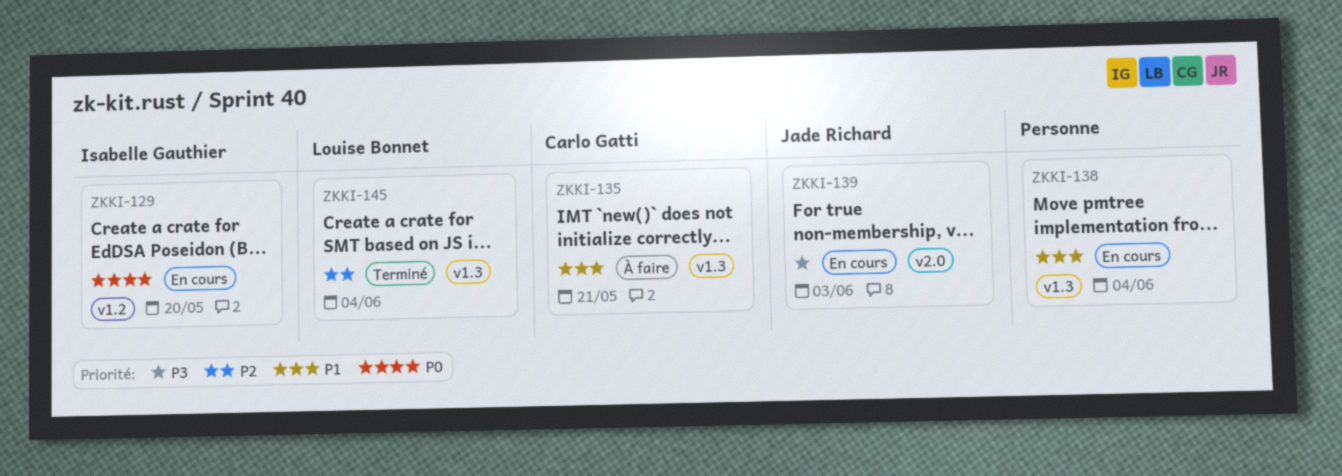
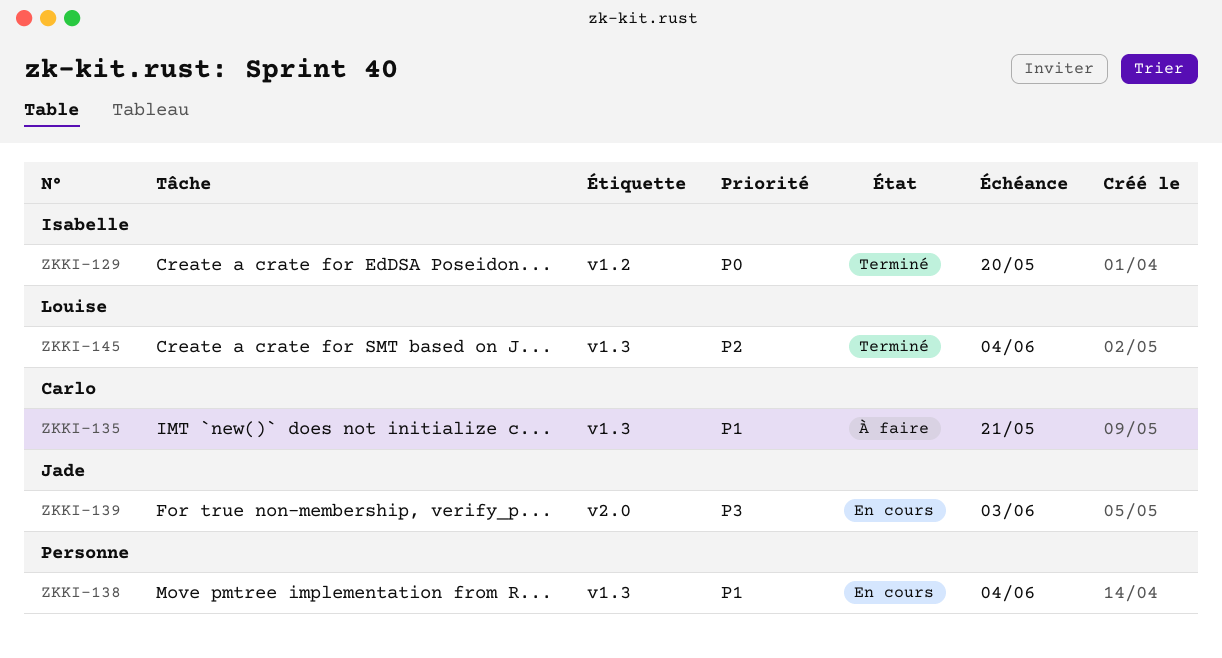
ZKKI-129, status: En cours -> Terminé

